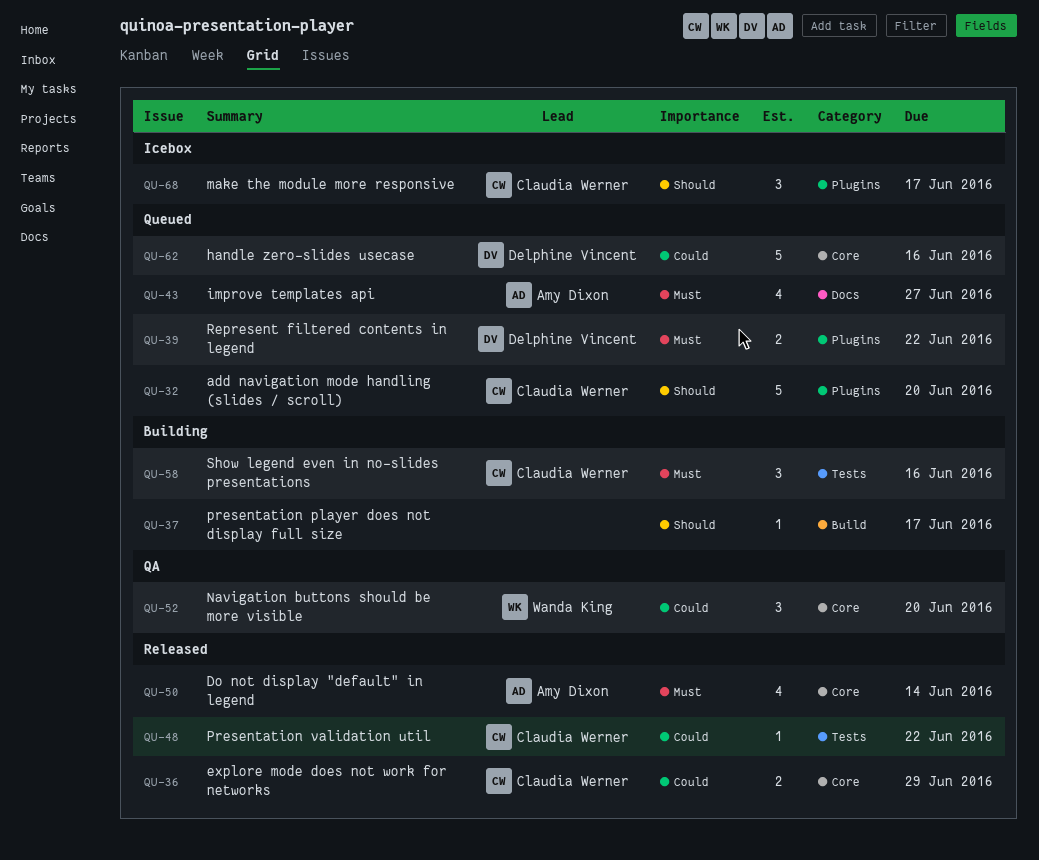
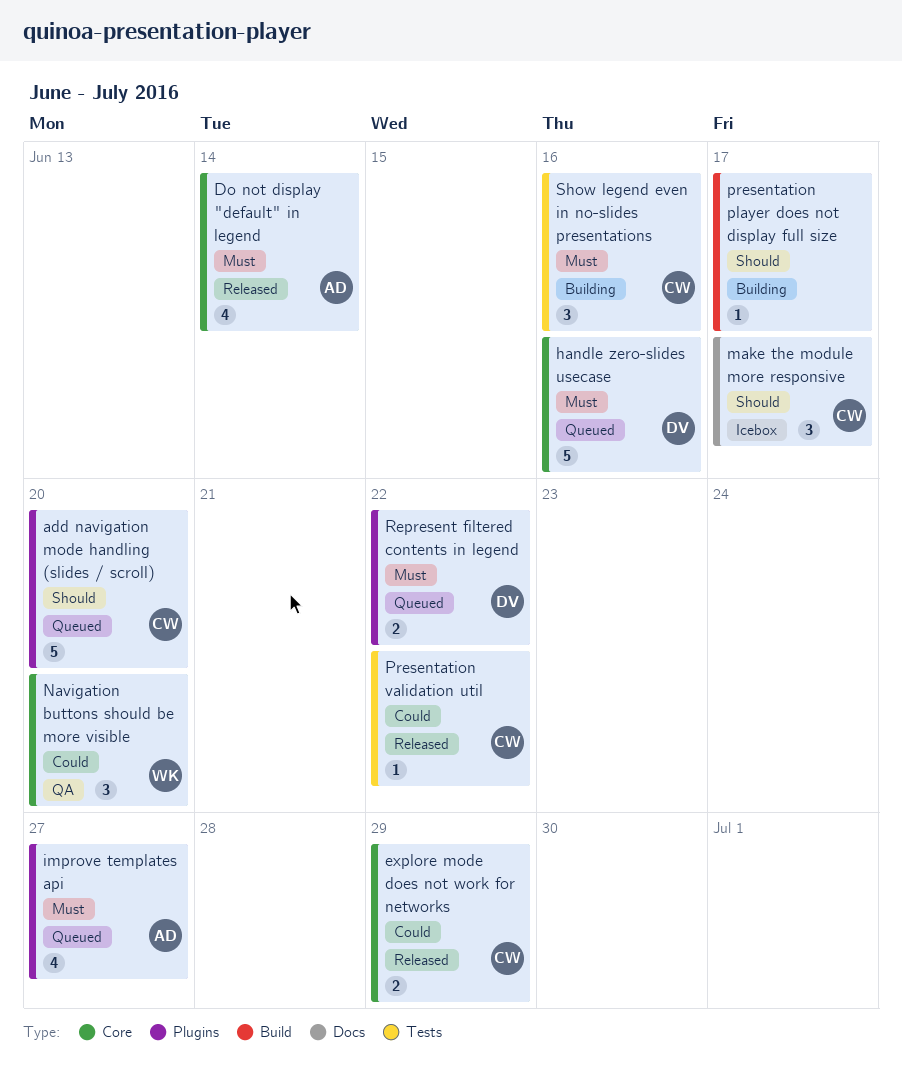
handle zero-slides usecase, priority: Could -> Must
improve templates api, label: Docs -> Plugins
make the module more responsive, label: Plugins -> Docs

